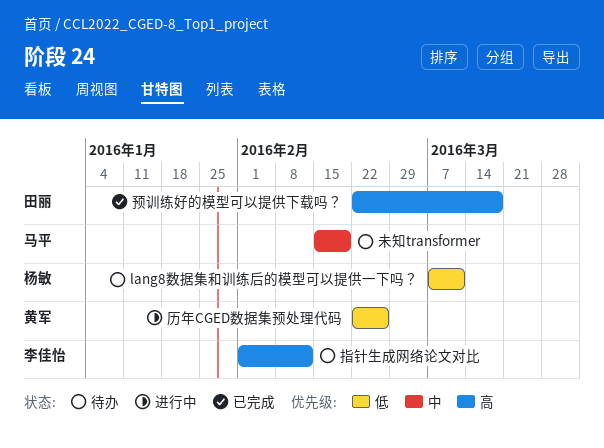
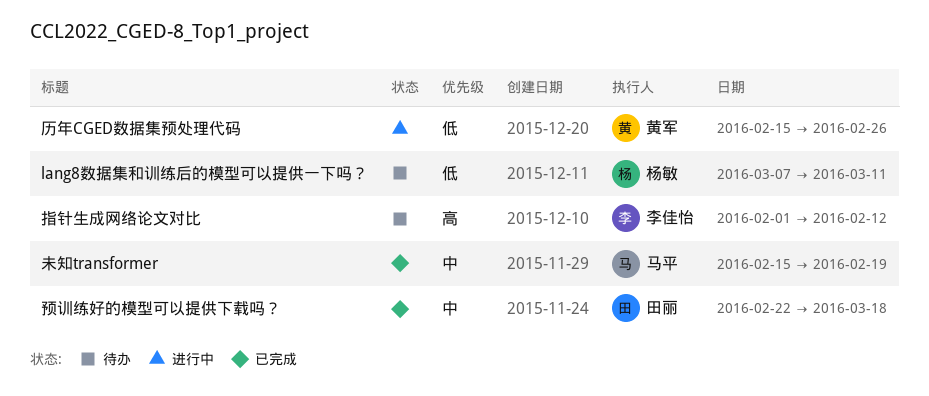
历年CGED数据集预处理代码, start: Feb 22 -> Feb 15
未知transformer, status: 待办 -> 已完成
预训练好的模型可以提供下载吗？, priority: 高 -> 中

